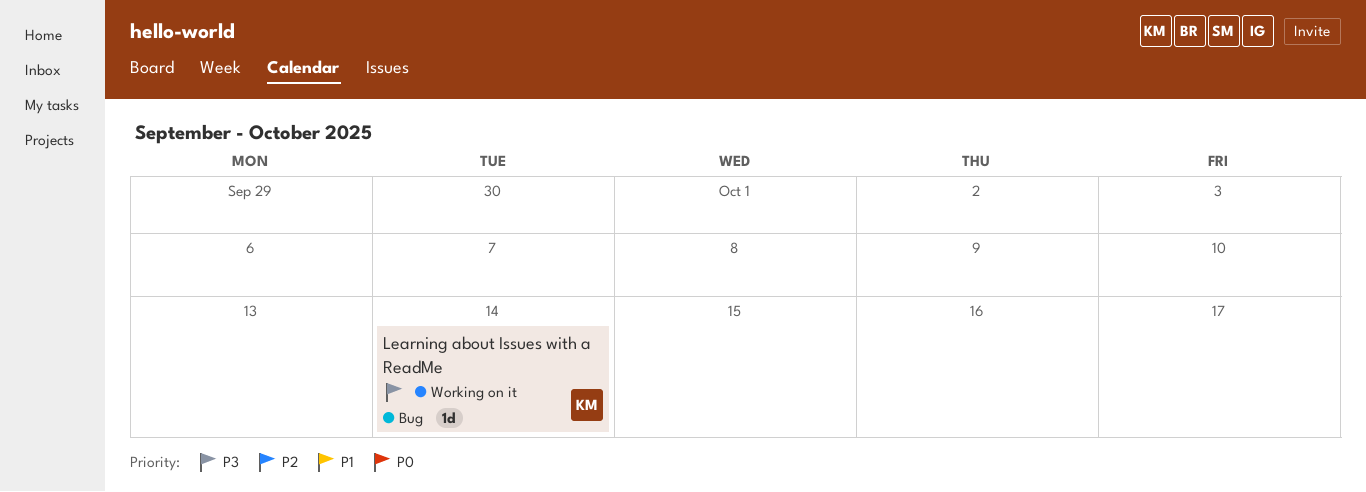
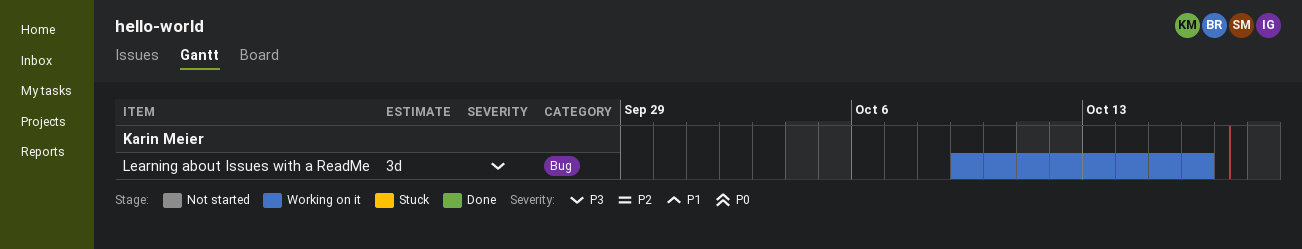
Learning about Issues with a ReadMe, estimate: 1d -> 3d
Learning about Issues with a ReadMe, due: Oct 14 -> Oct 16

